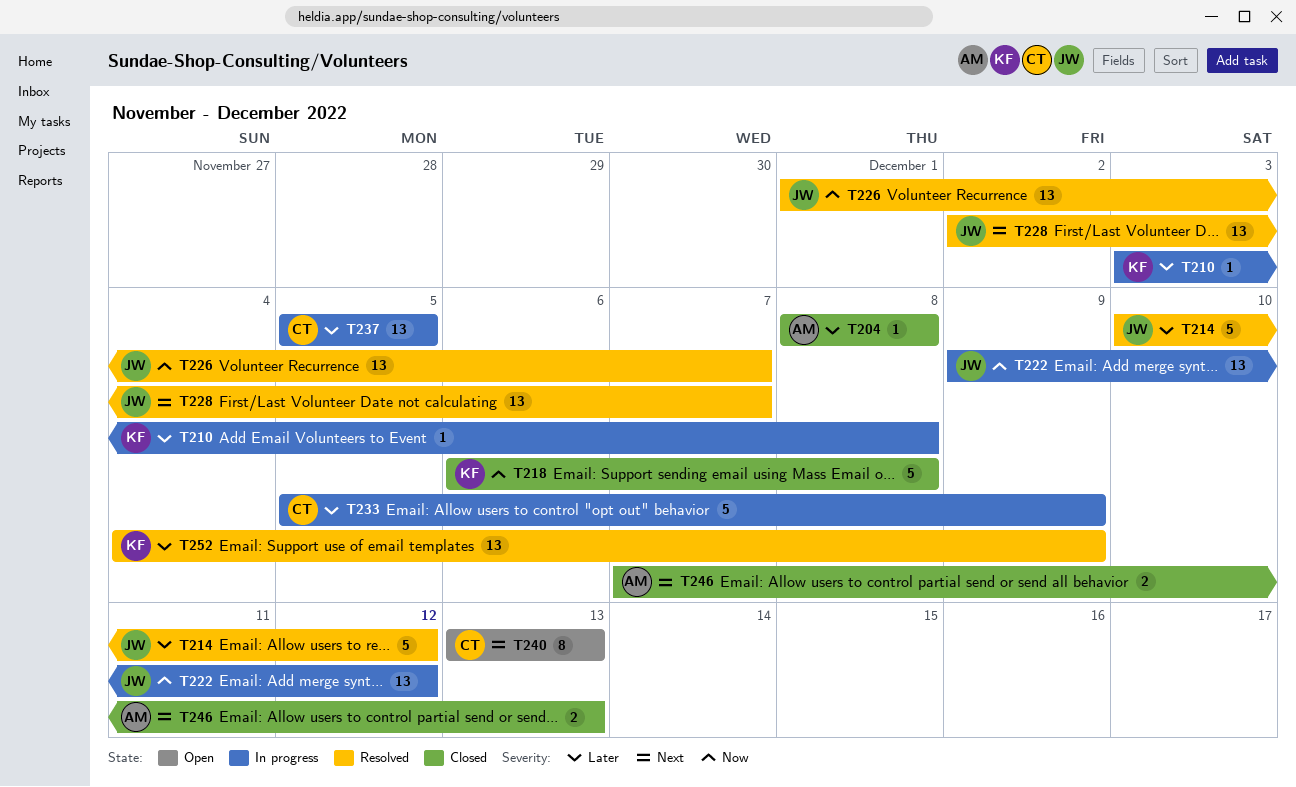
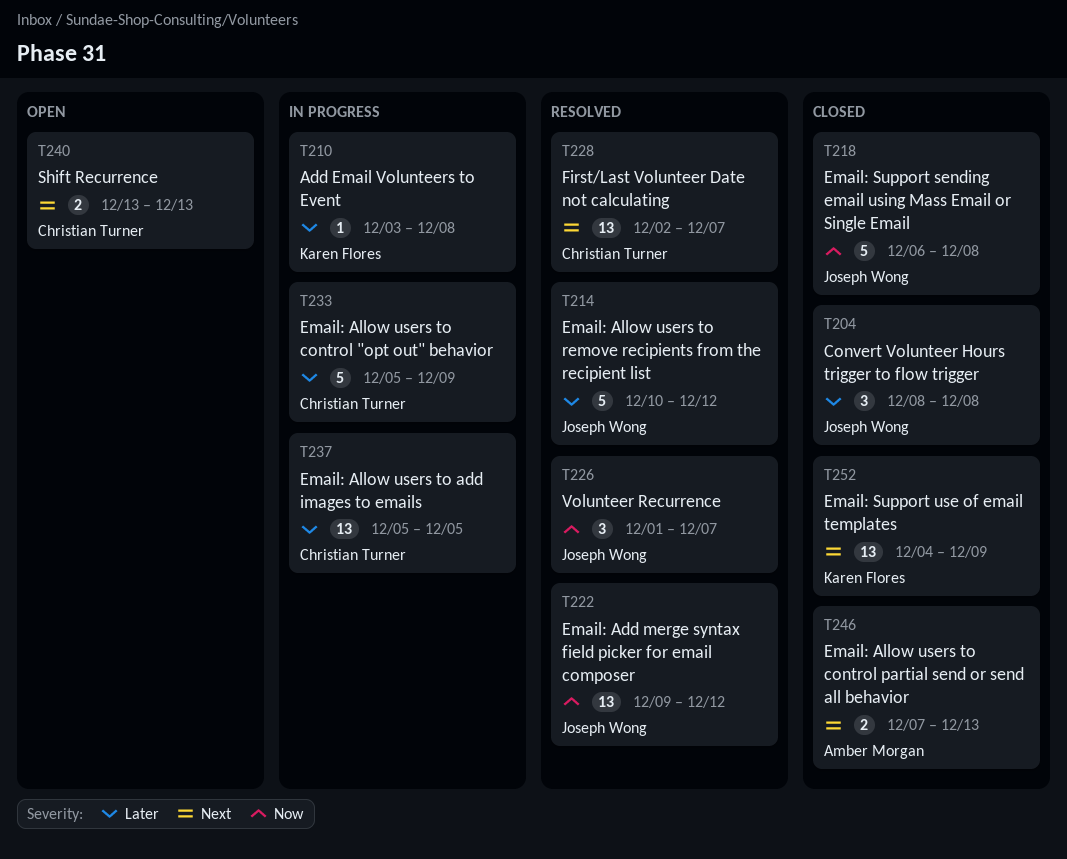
T204, owner: Amber Morgan -> Joseph Wong
T204, estimate: 1 -> 3
T218, owner: Karen Flores -> Joseph Wong
T222, status: In progress -> Resolved
T226, estimate: 13 -> 3
T228, owner: Joseph Wong -> Christian Turner
T240, estimate: 8 -> 2
T252, status: Resolved -> Closed
T252, priority: Later -> Next

